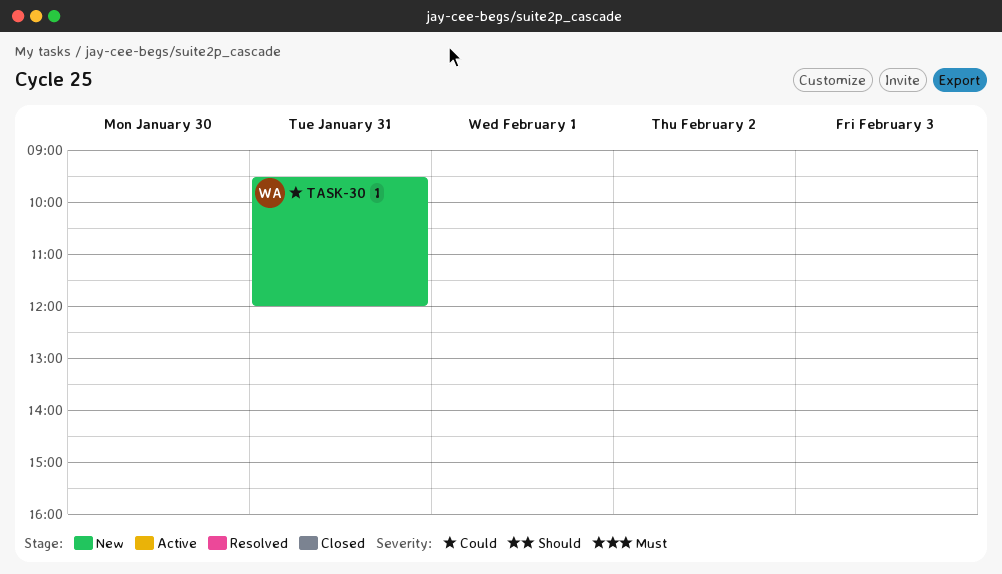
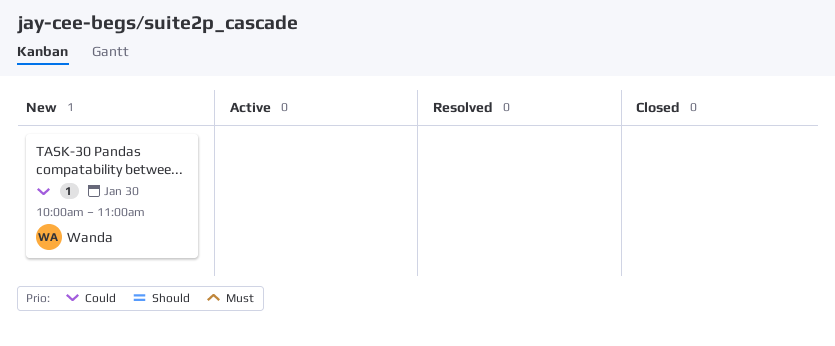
TASK-30, day: Jan 31 -> Jan 30
TASK-30, begins: 09:30 -> 10:00
TASK-30, ends: 12:00 -> 11:00

